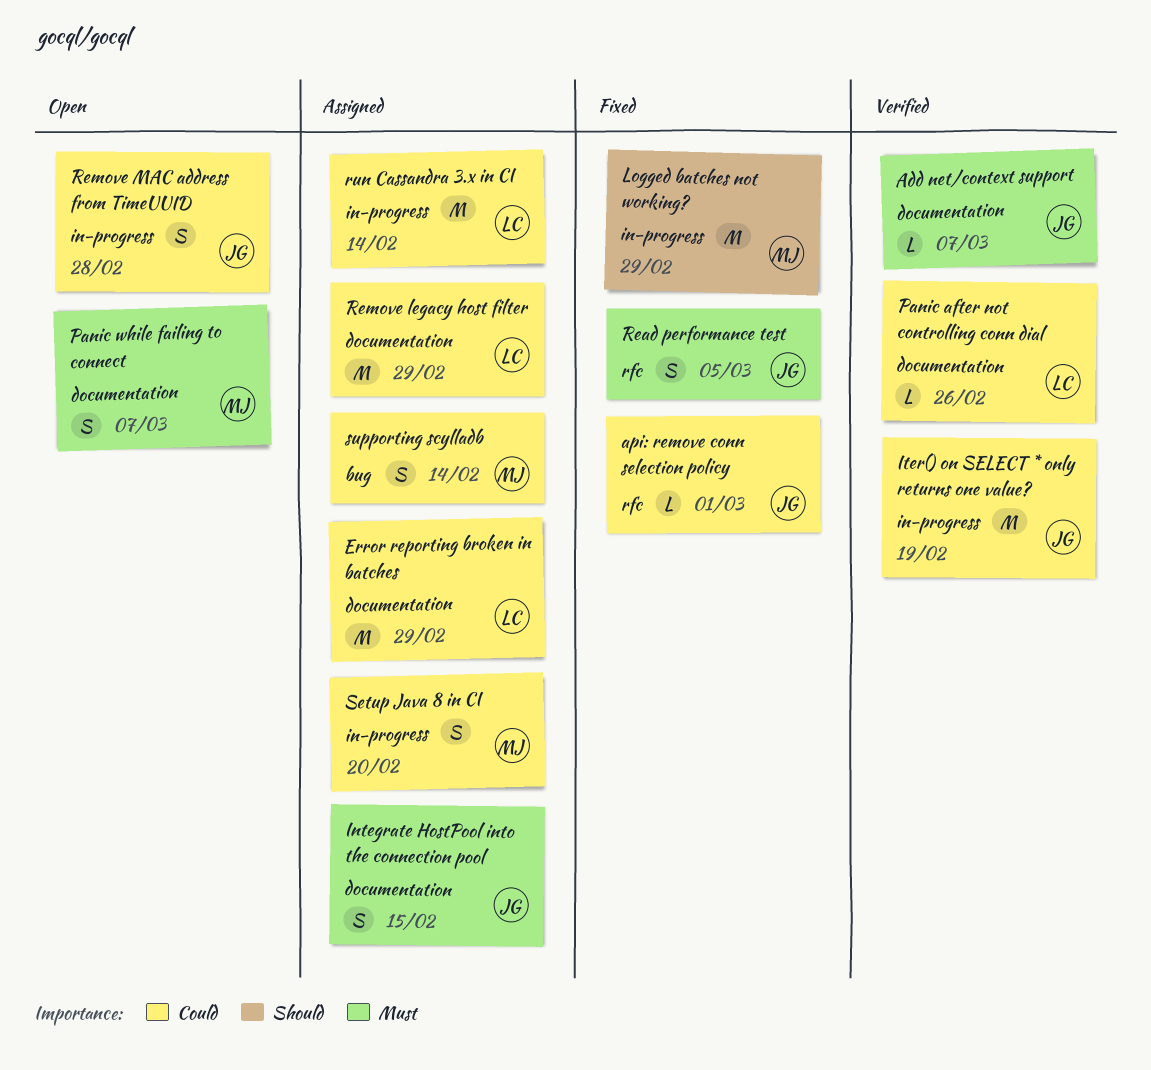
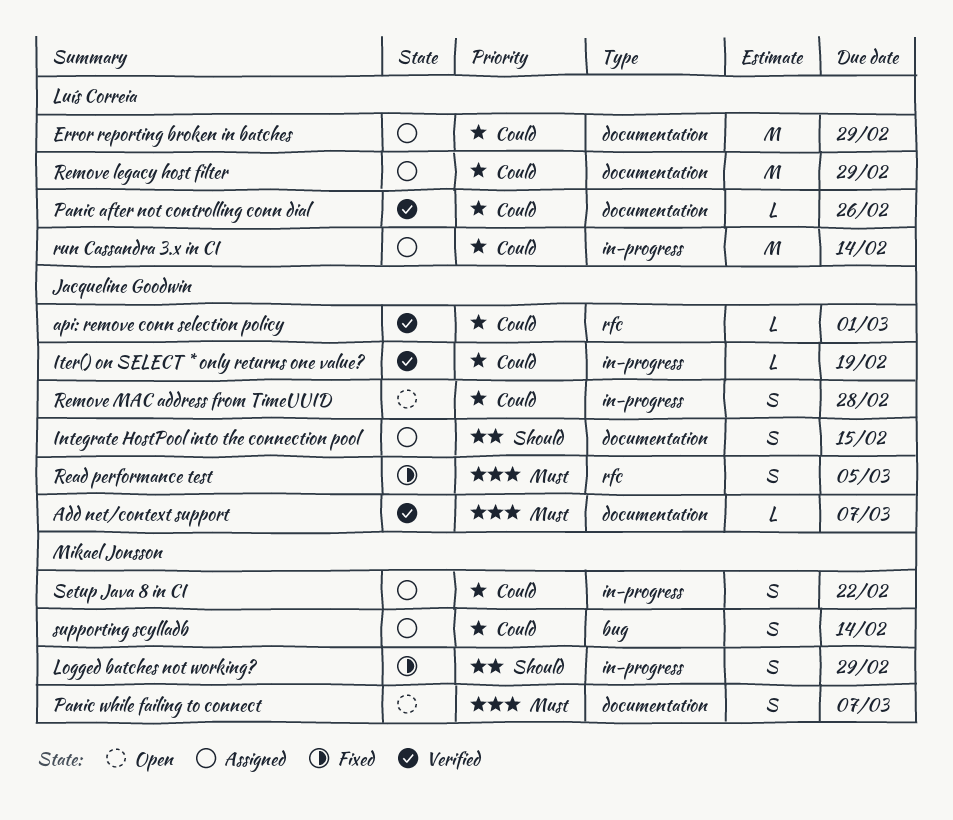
api: remove conn selection policy, status: Fixed -> Verified
Integrate HostPool into the connection pool, priority: Must -> Should
Iter() on SELECT * only returns one value?, estimate: M -> L
Logged batches not working?, estimate: M -> S
Setup Java 8 in CI, due: Feb 20 -> Feb 22

